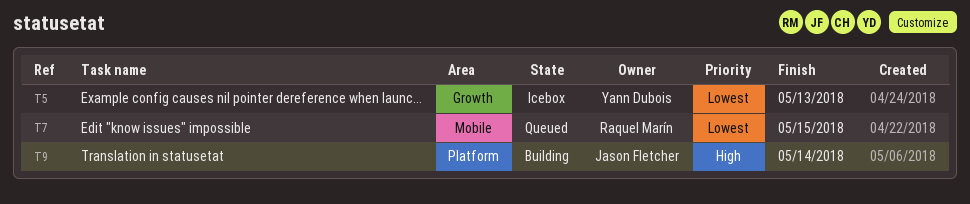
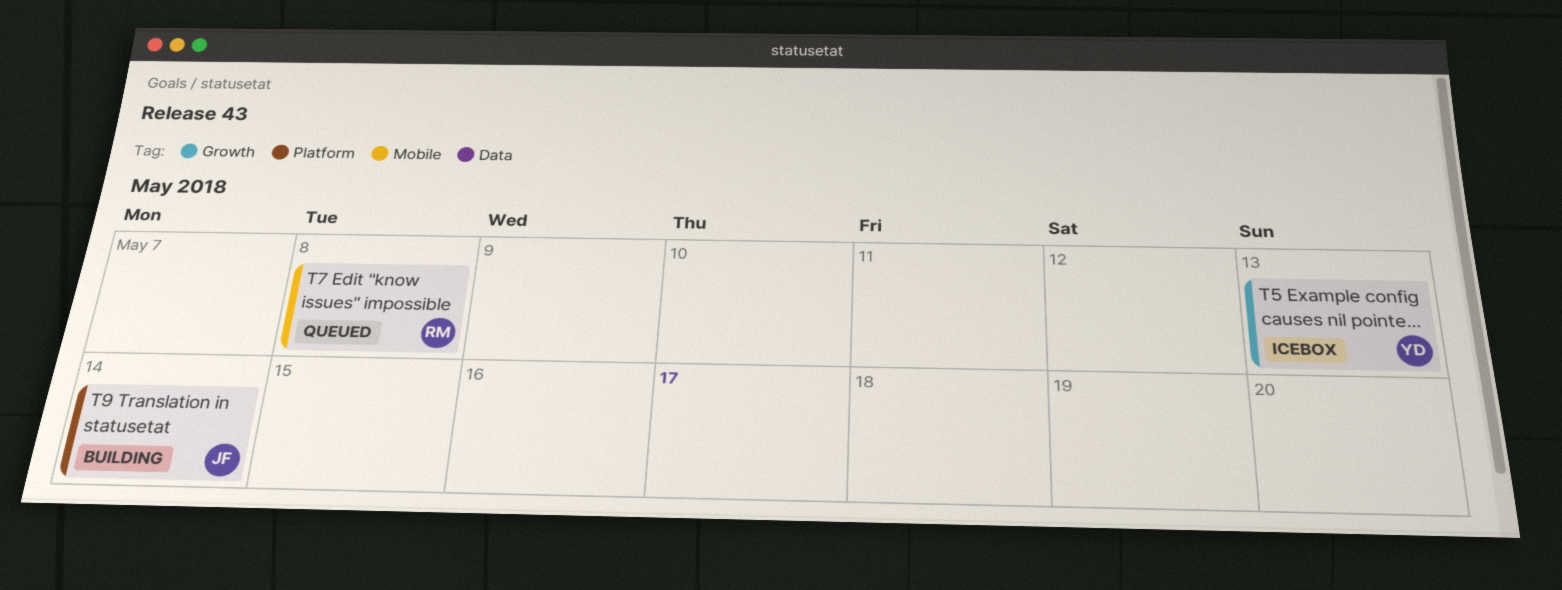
T7, due: May 15 -> May 8

